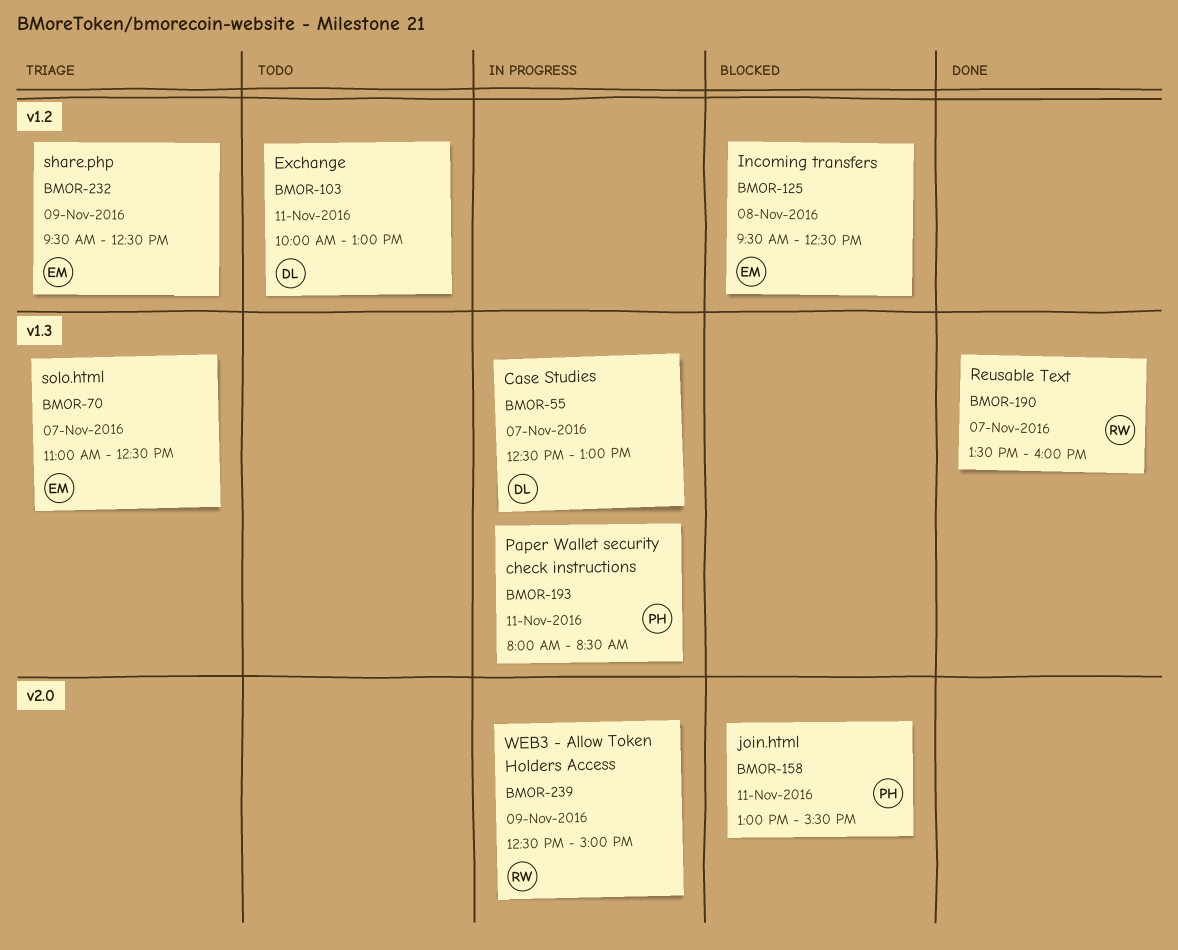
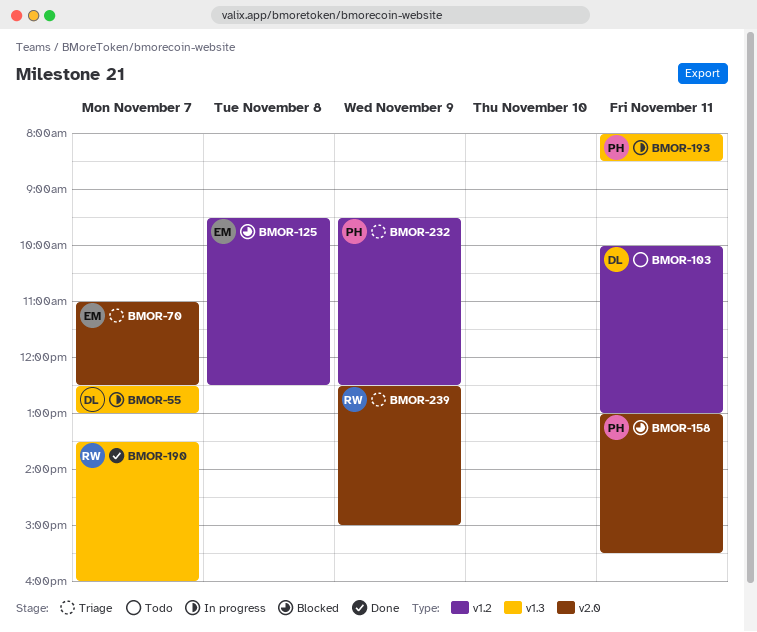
BMOR-70, label: v1.3 -> v2.0
BMOR-232, owner: EM -> PH
BMOR-239, status: In progress -> Triage

